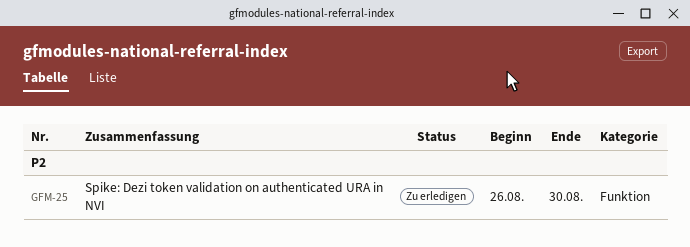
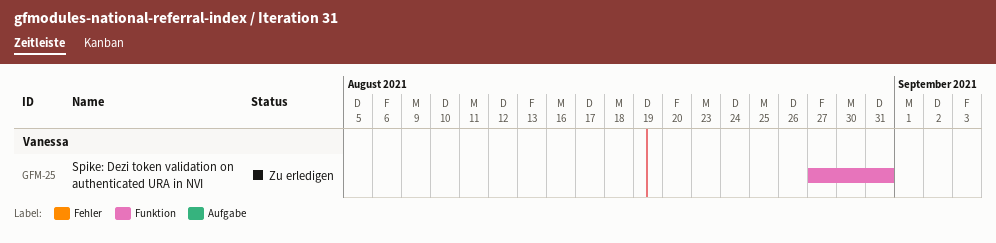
GFM-25, start: Aug 26 -> Aug 27
GFM-25, due: Aug 30 -> Aug 31

